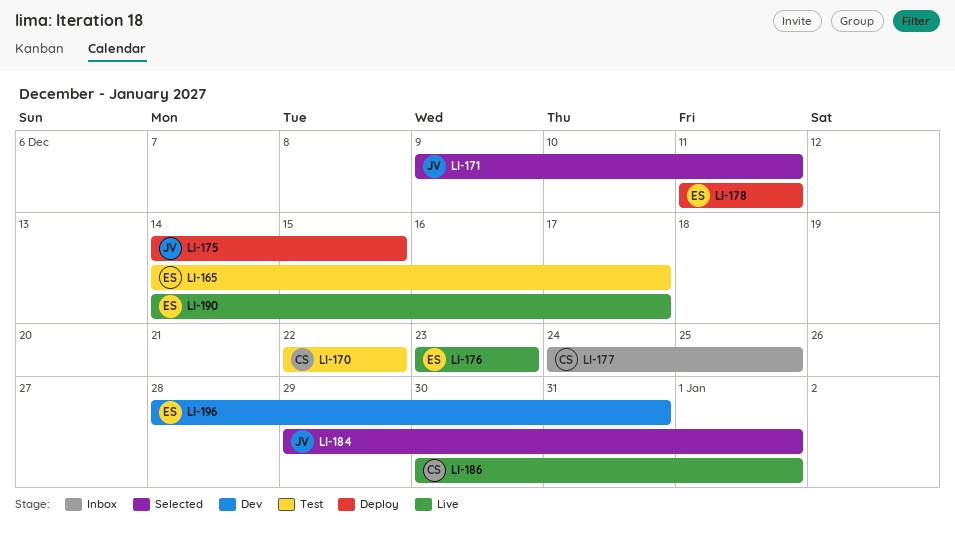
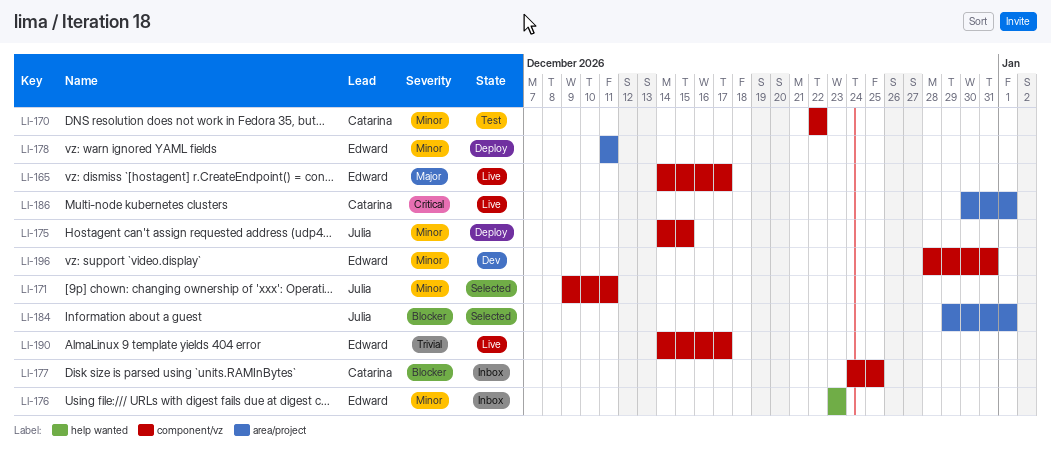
LI-165, status: Test -> Live
LI-176, status: Live -> Inbox

